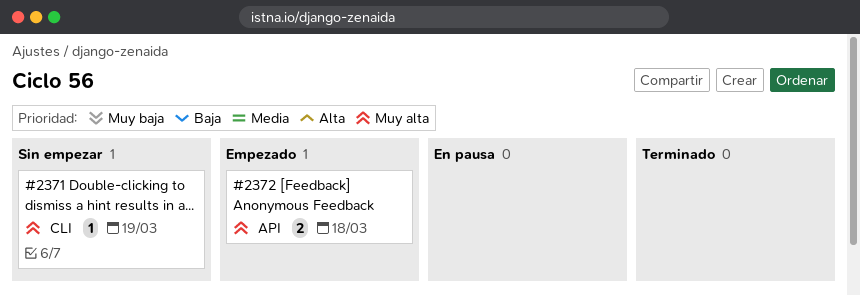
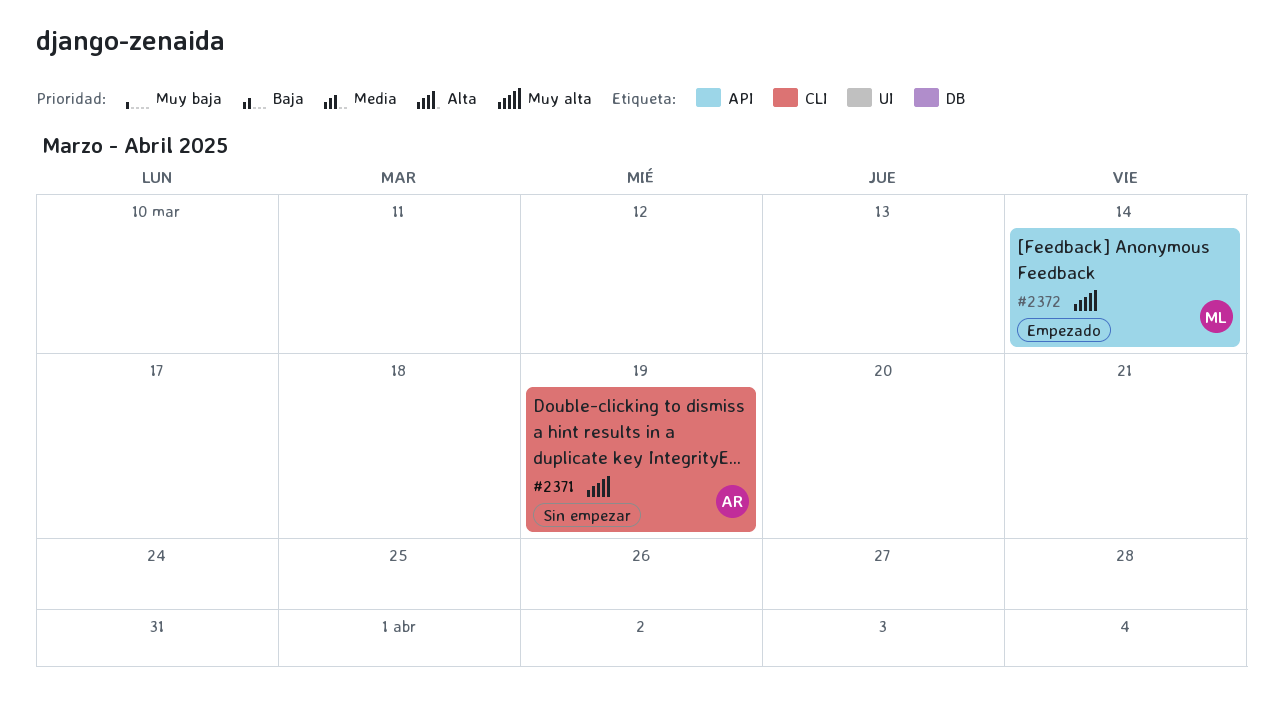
#2372, due: Mar 18 -> Mar 14

